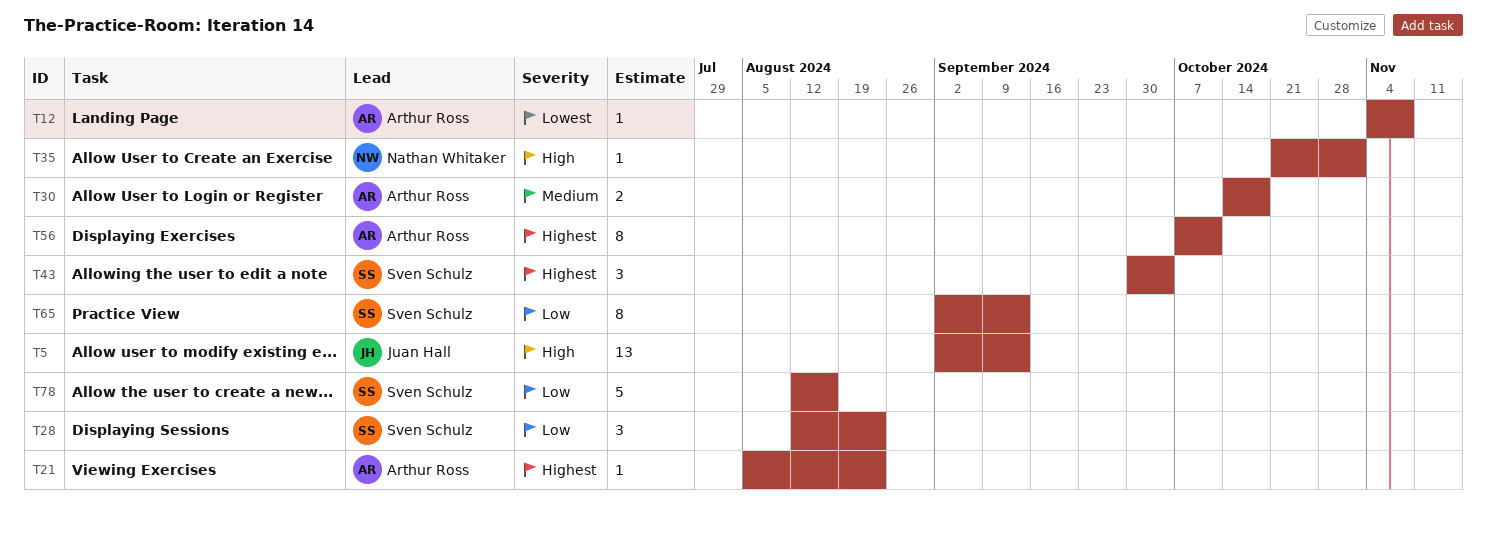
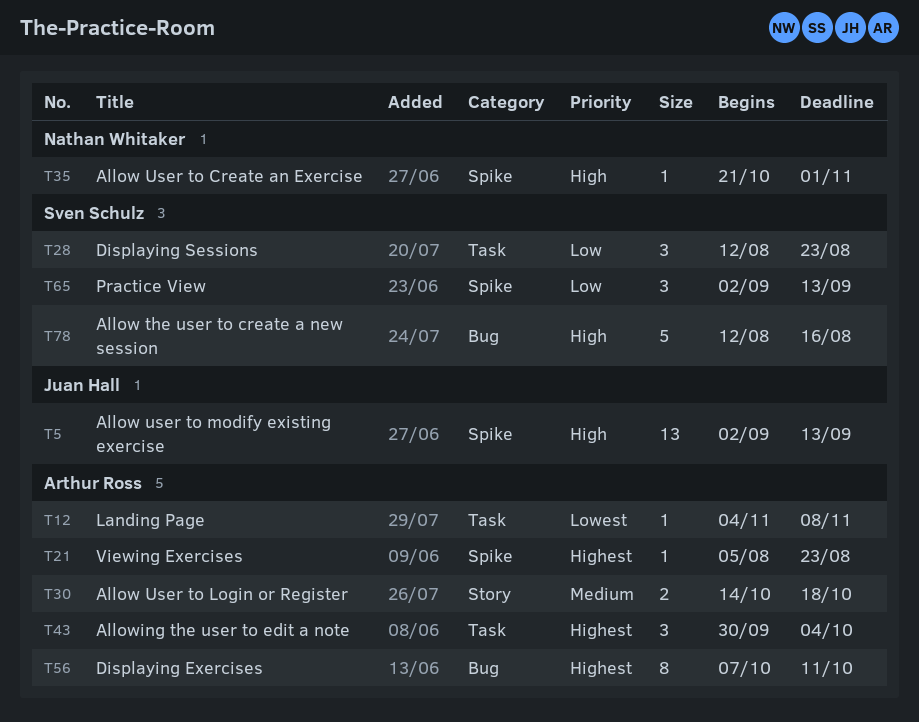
T43, owner: Sven Schulz -> Arthur Ross
T65, estimate: 8 -> 3
T78, priority: Low -> High

